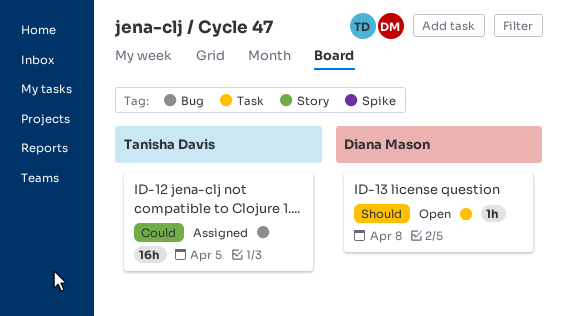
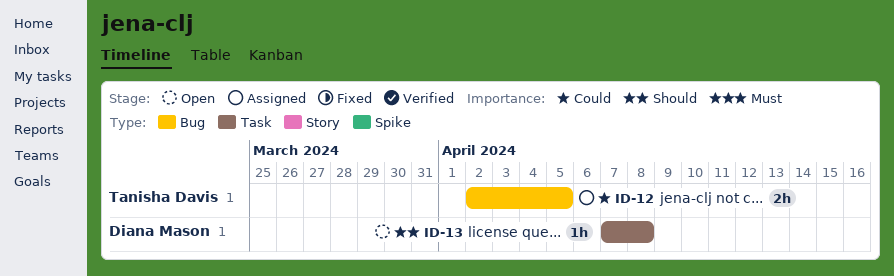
ID-12, estimate: 16h -> 2h

